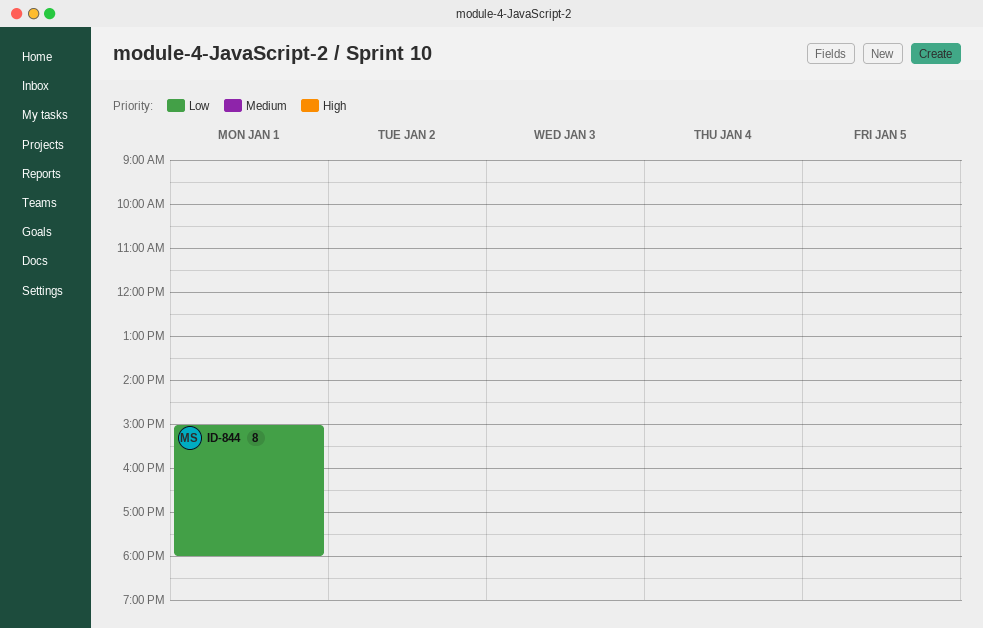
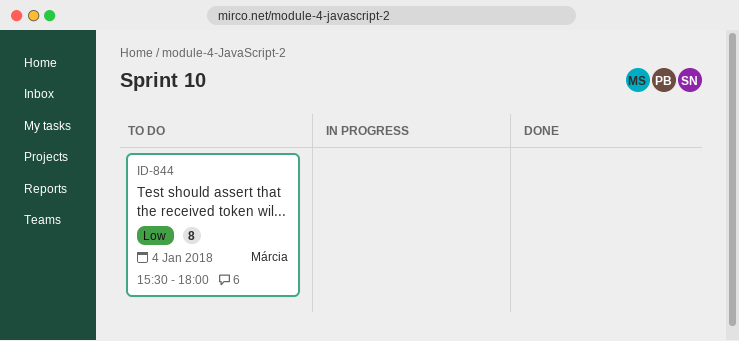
ID-844, day: Jan 1 -> Jan 4
ID-844, begins: 15:00 -> 15:30

